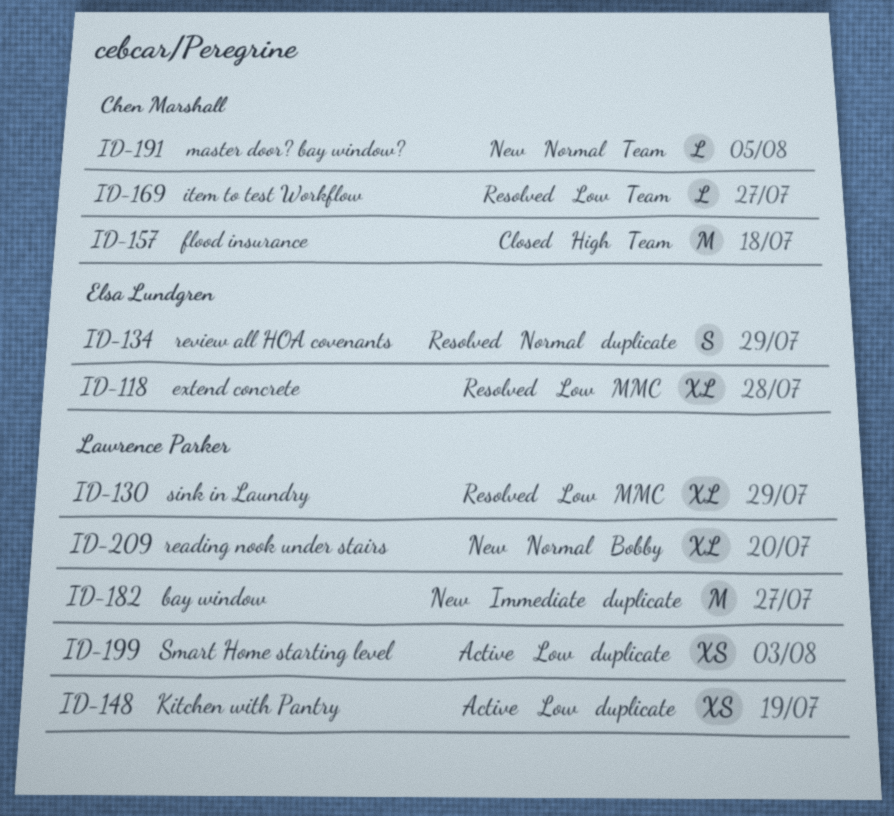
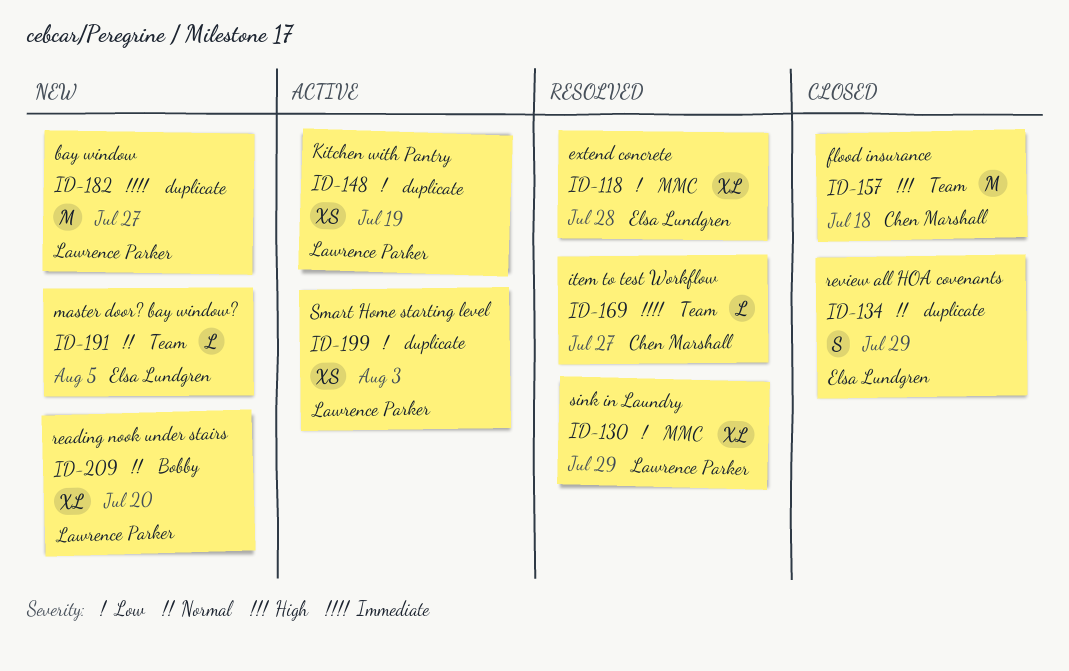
ID-134, status: Resolved -> Closed
ID-169, priority: Low -> Immediate
ID-191, owner: Chen Marshall -> Elsa Lundgren

